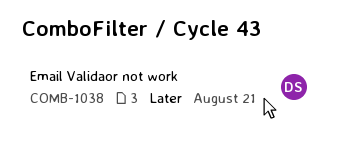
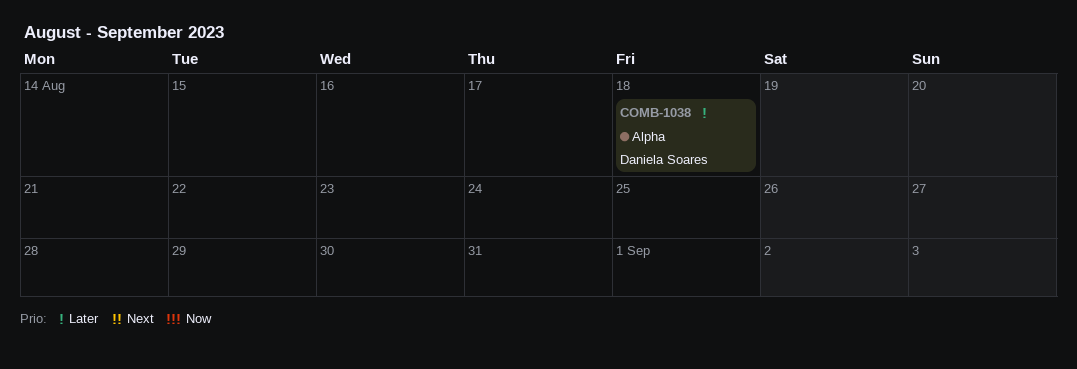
COMB-1038, due: Aug 21 -> Aug 18

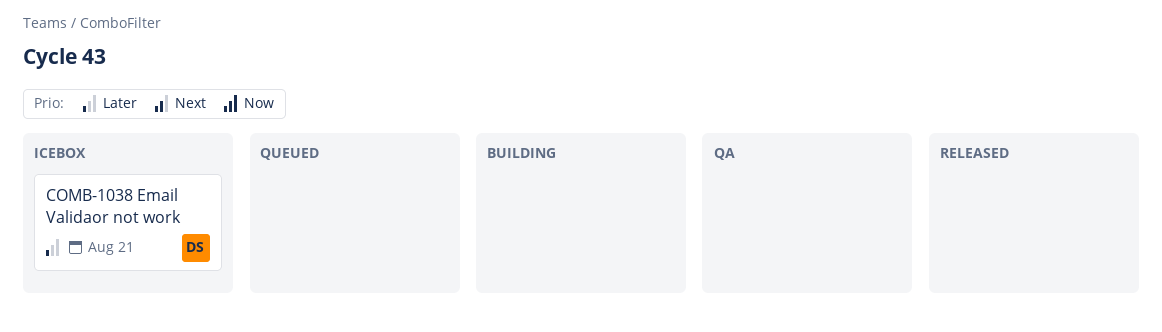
COMB-1038, due: Aug 18 -> Aug 21

